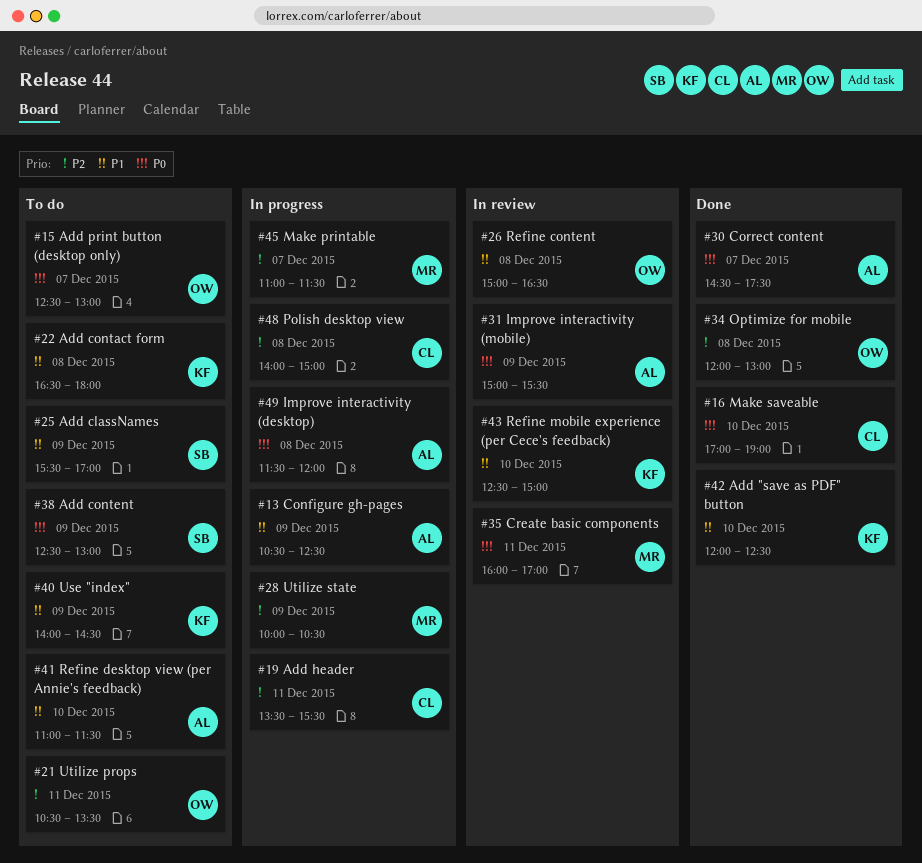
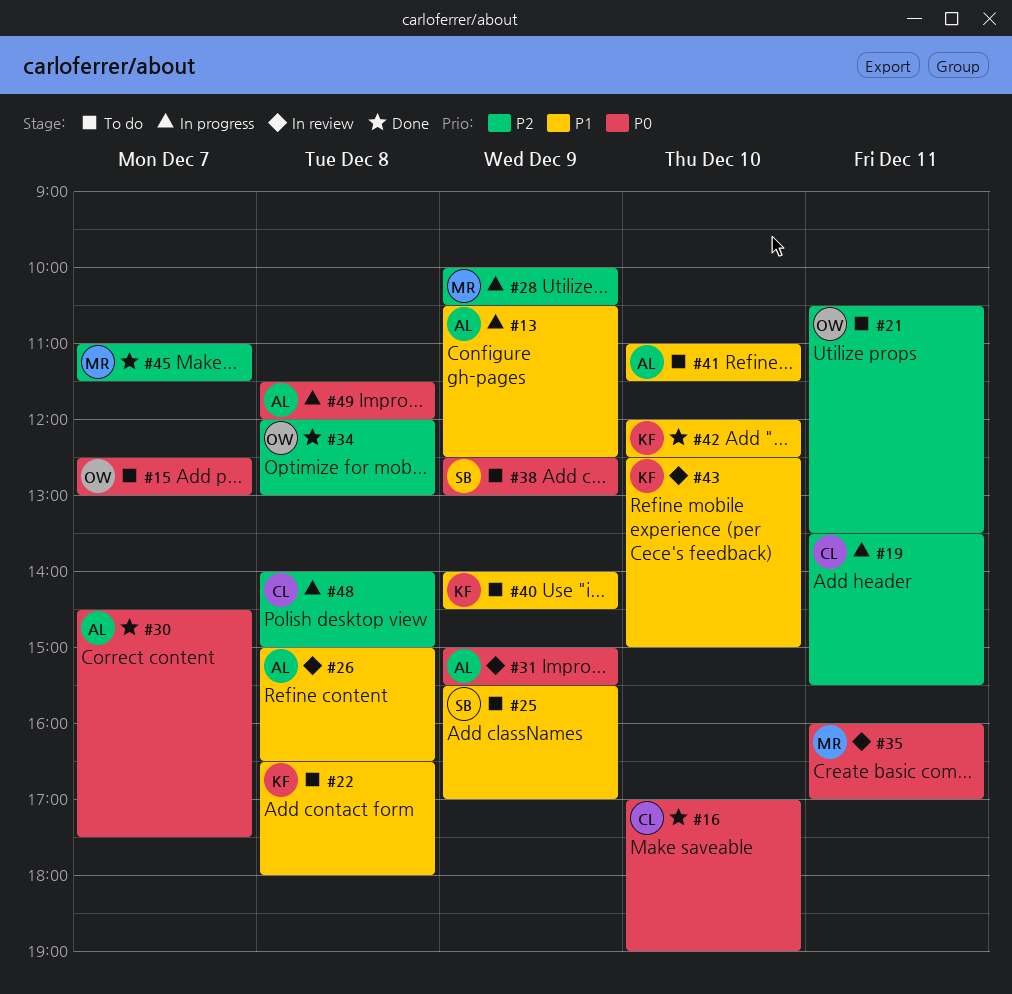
#26, owner: OW -> AL
#45, status: In progress -> Done

